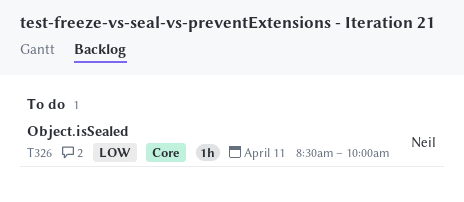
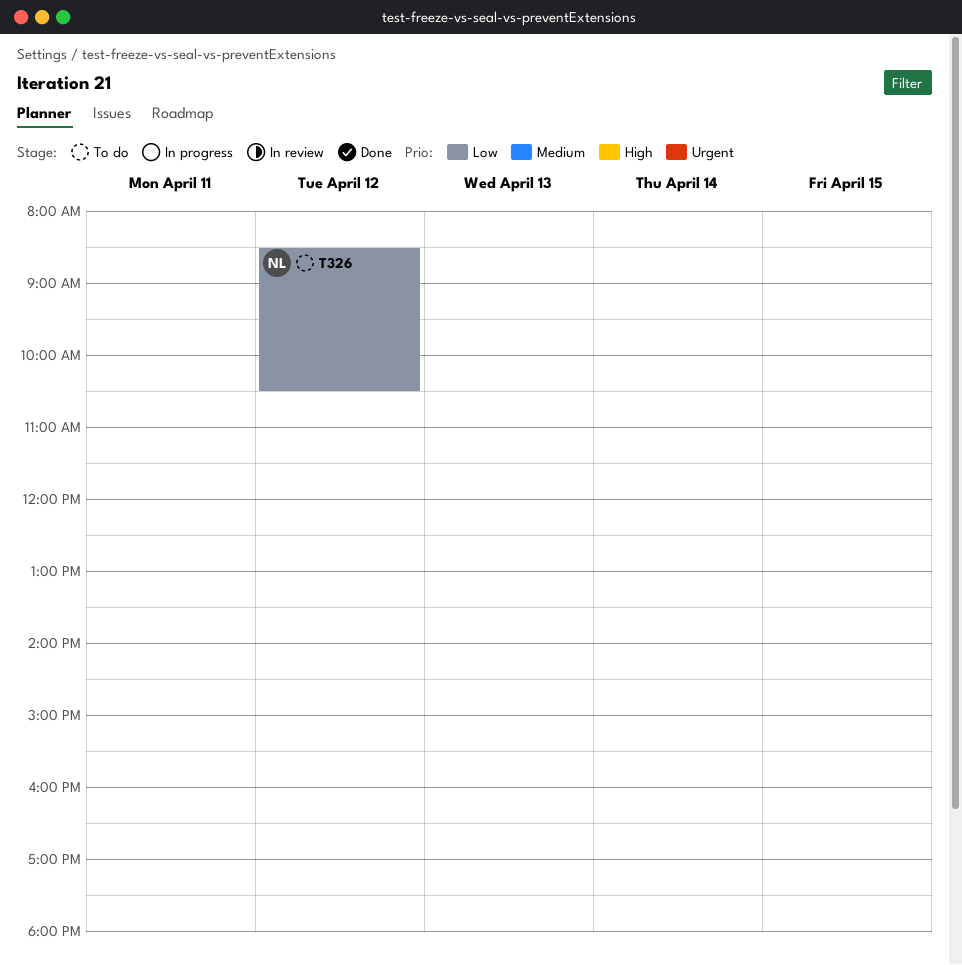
T326, day: Apr 11 -> Apr 12
T326, ends: 10:00 -> 10:30

